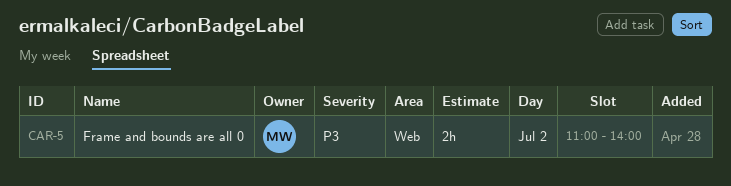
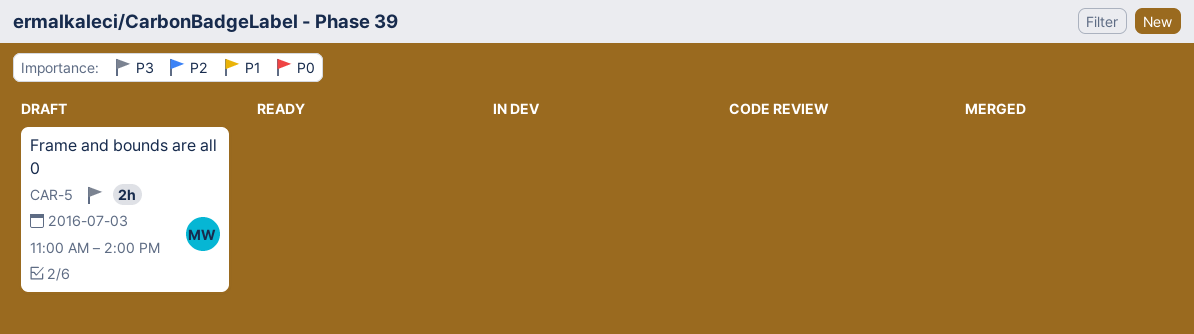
CAR-5, day: Jul 2 -> Jul 3

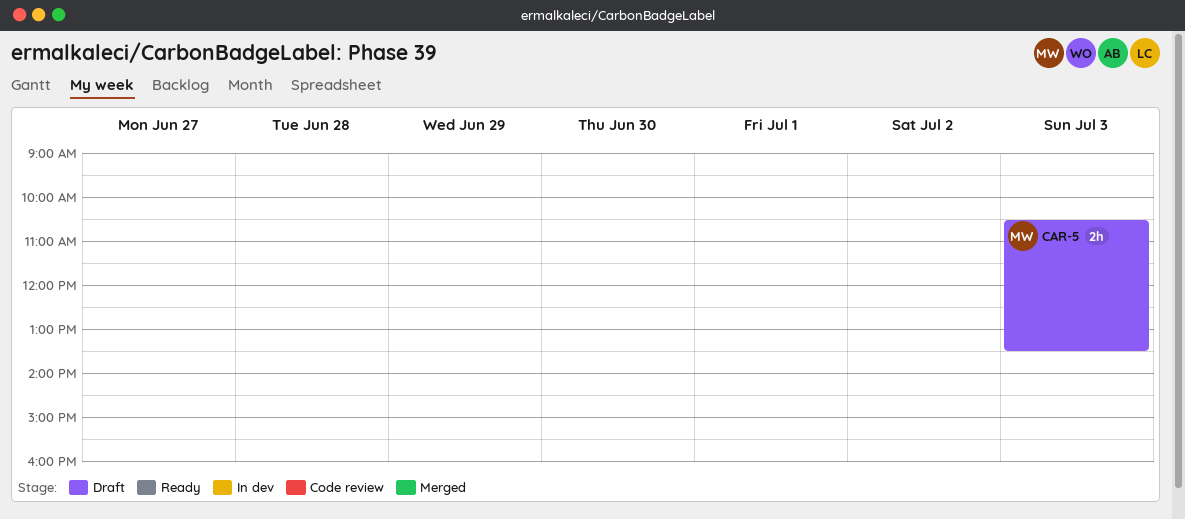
CAR-5, begins: 11:00 -> 10:30
CAR-5, ends: 14:00 -> 13:30

